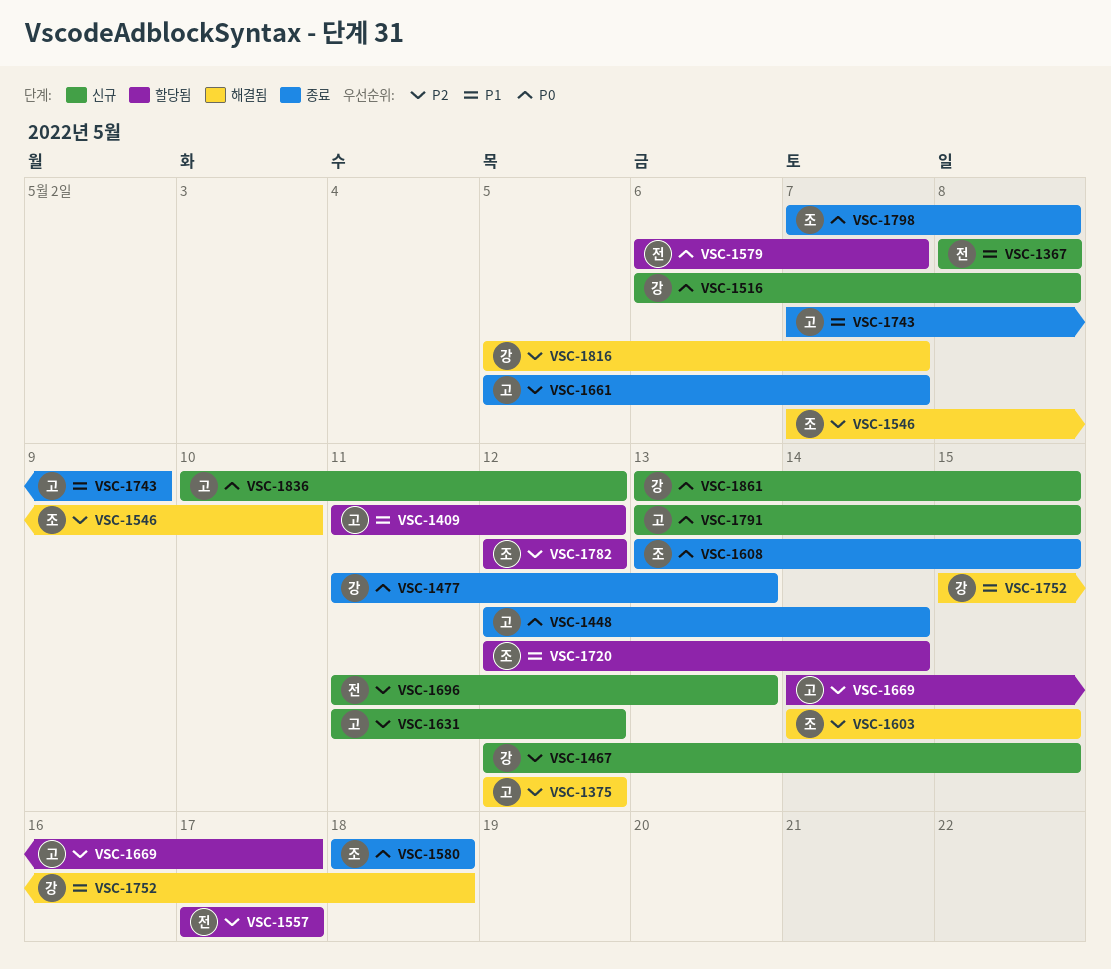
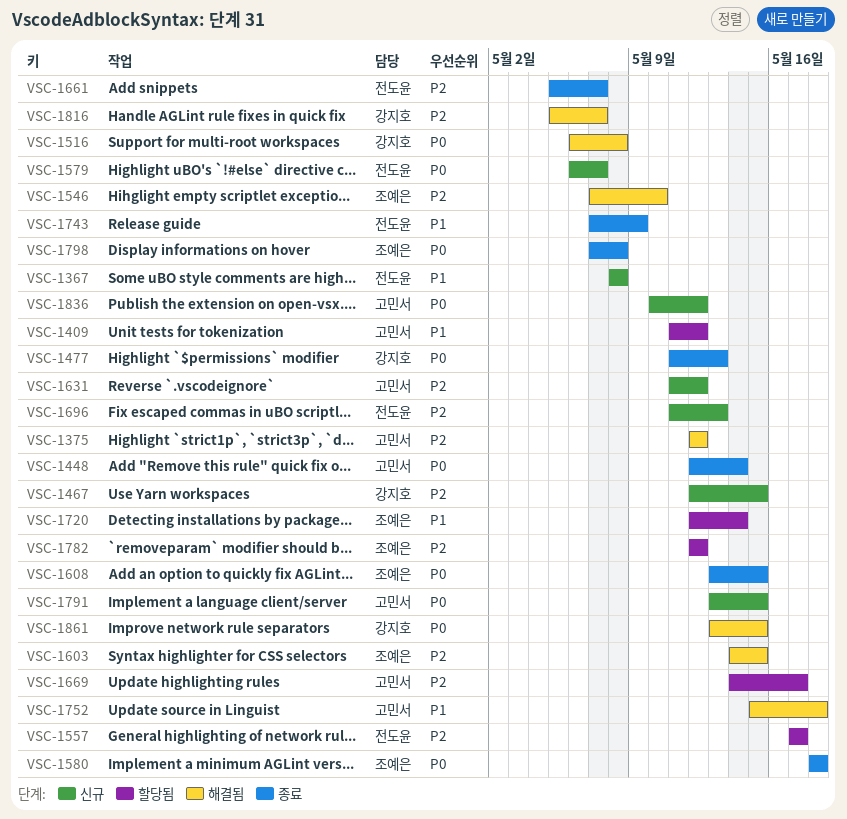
VSC-1516, status: 신규 -> 해결됨
VSC-1579, status: 할당됨 -> 신규
VSC-1661, owner: 고민서 -> 전도윤
VSC-1743, owner: 고민서 -> 전도윤
VSC-1752, owner: 강지호 -> 고민서
VSC-1861, status: 신규 -> 해결됨

